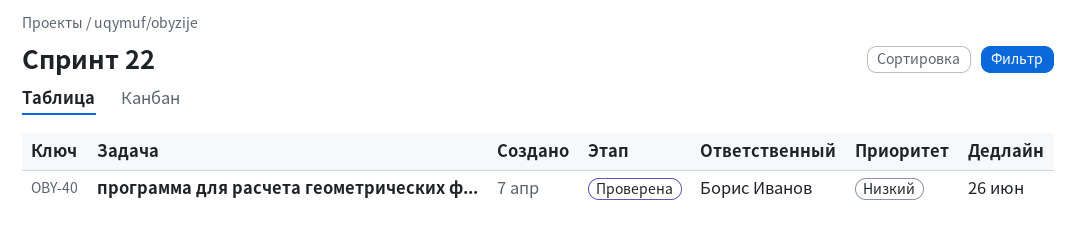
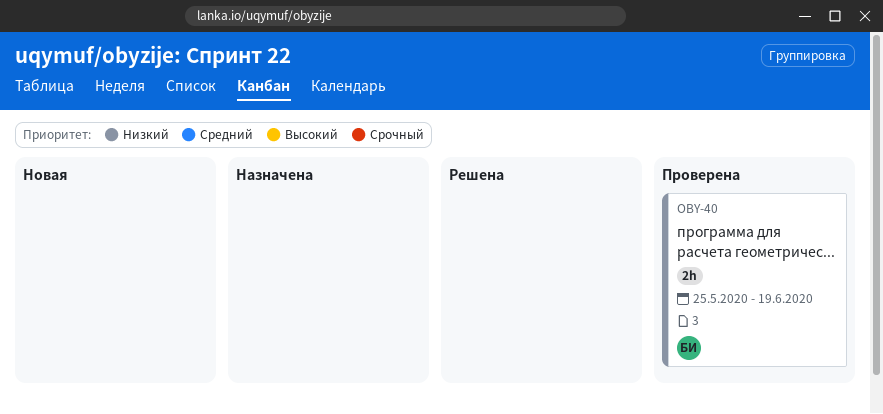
OBY-40, due: Jun 26 -> Jun 19

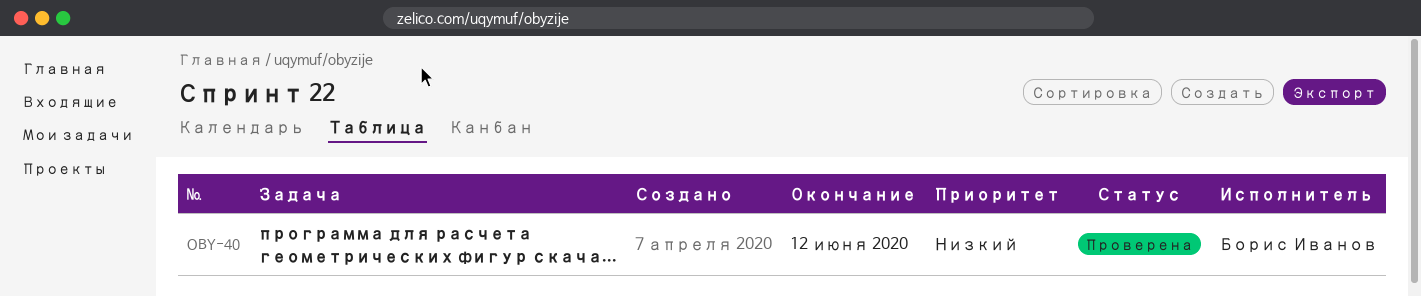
OBY-40, due: Jun 19 -> Jun 12

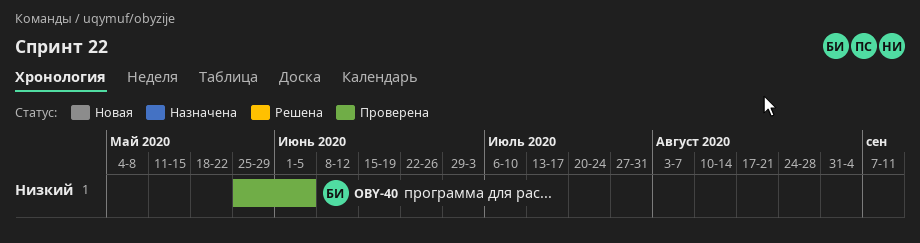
OBY-40, due: Jun 12 -> Jun 5

